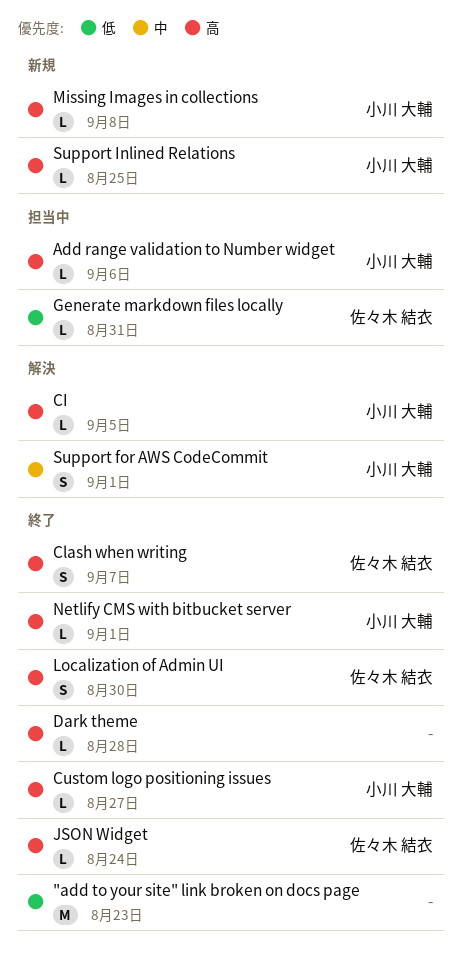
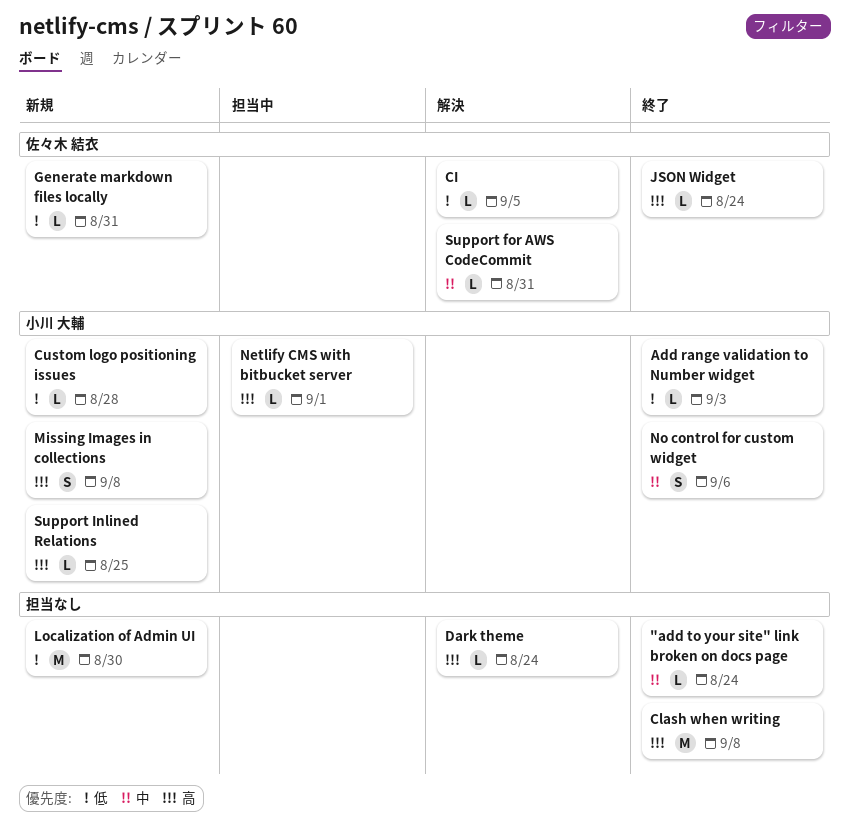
"add to your site" link broken on docs page, priority: 低 -> 中
"add to your site" link broken on docs page, estimate: M -> L
"add to your site" link broken on docs page, due: Aug 23 -> Aug 24
Add range validation to Number widget, status: 担当中 -> 終了
Add range validation to Number widget, priority: 高 -> 低
Add range validation to Number widget, due: Sep 6 -> Sep 3
CI, owner: 小川 大輔 -> 佐々木 結衣
CI, priority: 高 -> 低
Clash when writing, owner: 佐々木 結衣 -> none
Clash when writing, estimate: S -> M
Clash when writing, due: Sep 7 -> Sep 8
Custom logo positioning issues, status: 終了 -> 新規
Custom logo positioning issues, priority: 高 -> 低
Custom logo positioning issues, due: Aug 27 -> Aug 28
Dark theme, status: 終了 -> 解決
Dark theme, due: Aug 28 -> Aug 24
Generate markdown files locally, status: 担当中 -> 新規
Localization of Admin UI, status: 終了 -> 新規
Localization of Admin UI, owner: 佐々木 結衣 -> none
Localization of Admin UI, priority: 高 -> 低
Localization of Admin UI, estimate: S -> M
Missing Images in collections, estimate: L -> S
Netlify CMS with bitbucket server, status: 終了 -> 担当中
No control for custom widget: none -> present
Support for AWS CodeCommit, owner: 小川 大輔 -> 佐々木 結衣
Support for AWS CodeCommit, estimate: S -> L
Support for AWS CodeCommit, due: Sep 1 -> Aug 31

